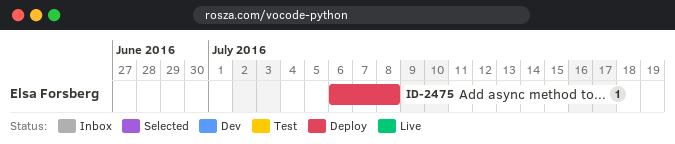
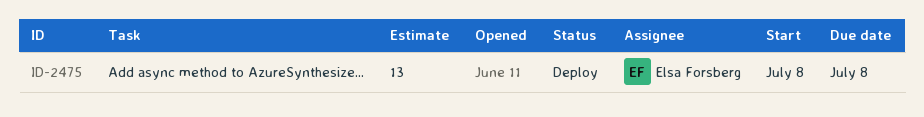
ID-2475, estimate: 1 -> 13
ID-2475, start: Jul 6 -> Jul 8

